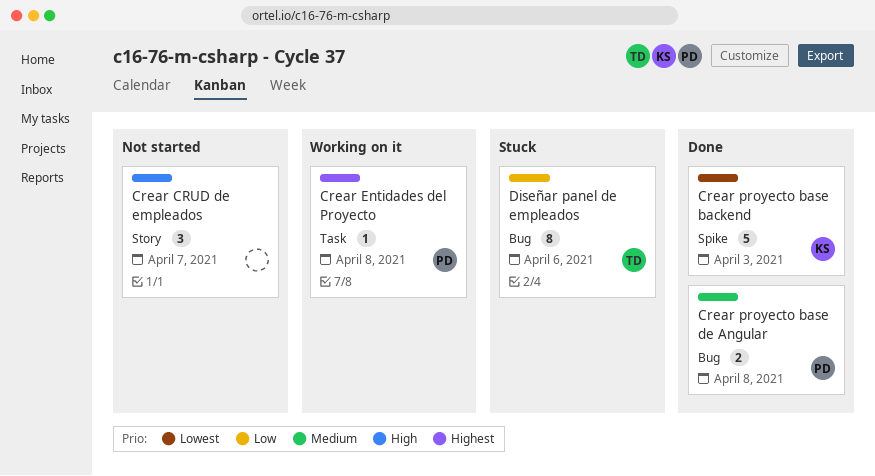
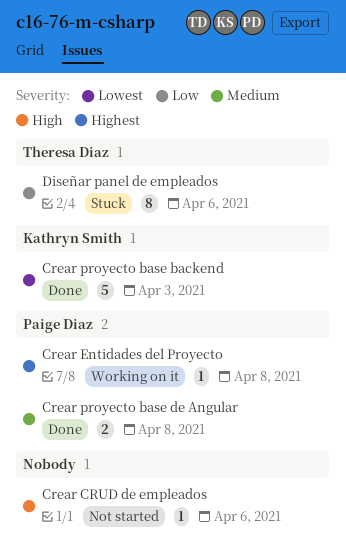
Crear CRUD de empleados, estimate: 3 -> 1
Crear CRUD de empleados, due: Apr 7 -> Apr 6

